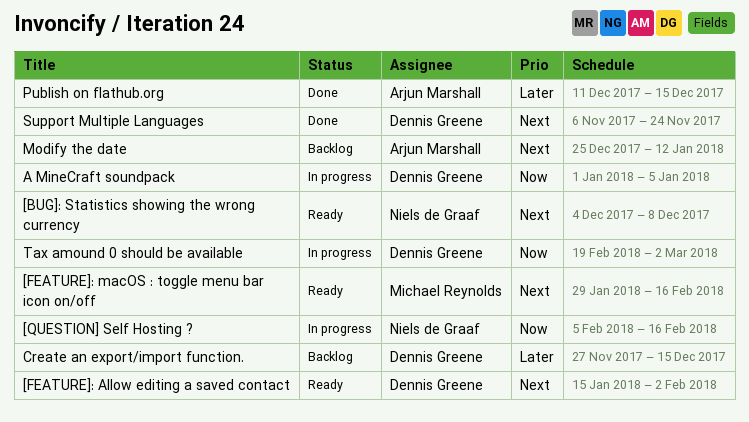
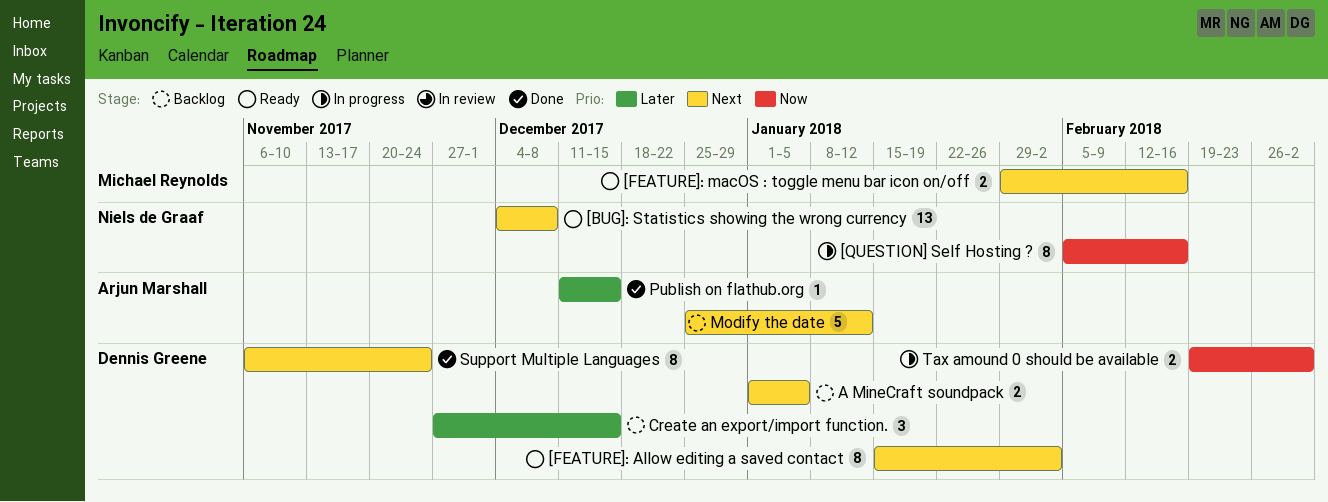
A MineCraft soundpack, status: In progress -> Backlog
A MineCraft soundpack, priority: Now -> Next

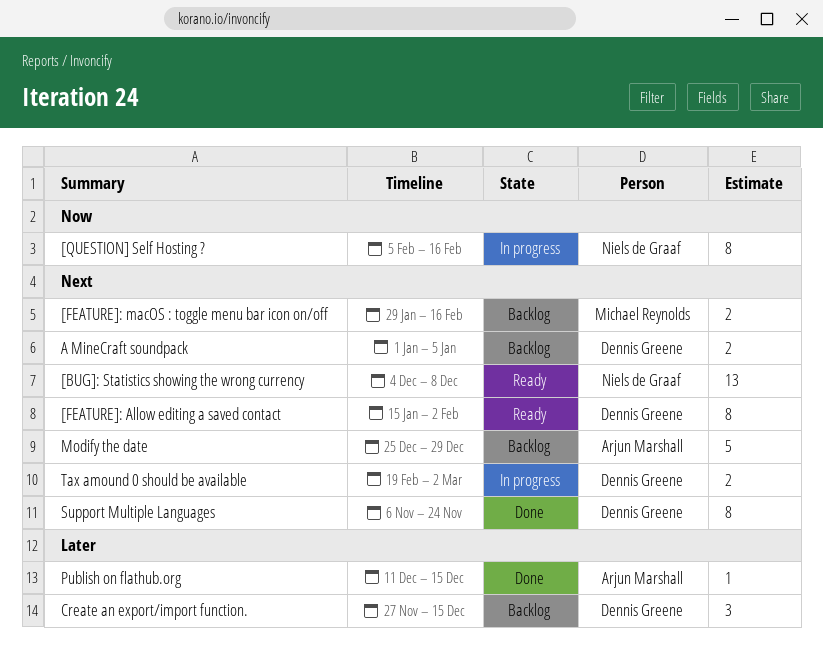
[FEATURE]: macOS : toggle menu bar icon on/off, status: Ready -> Backlog
Modify the date, due: Jan 12 -> Dec 29
Tax amound 0 should be available, priority: Now -> Next

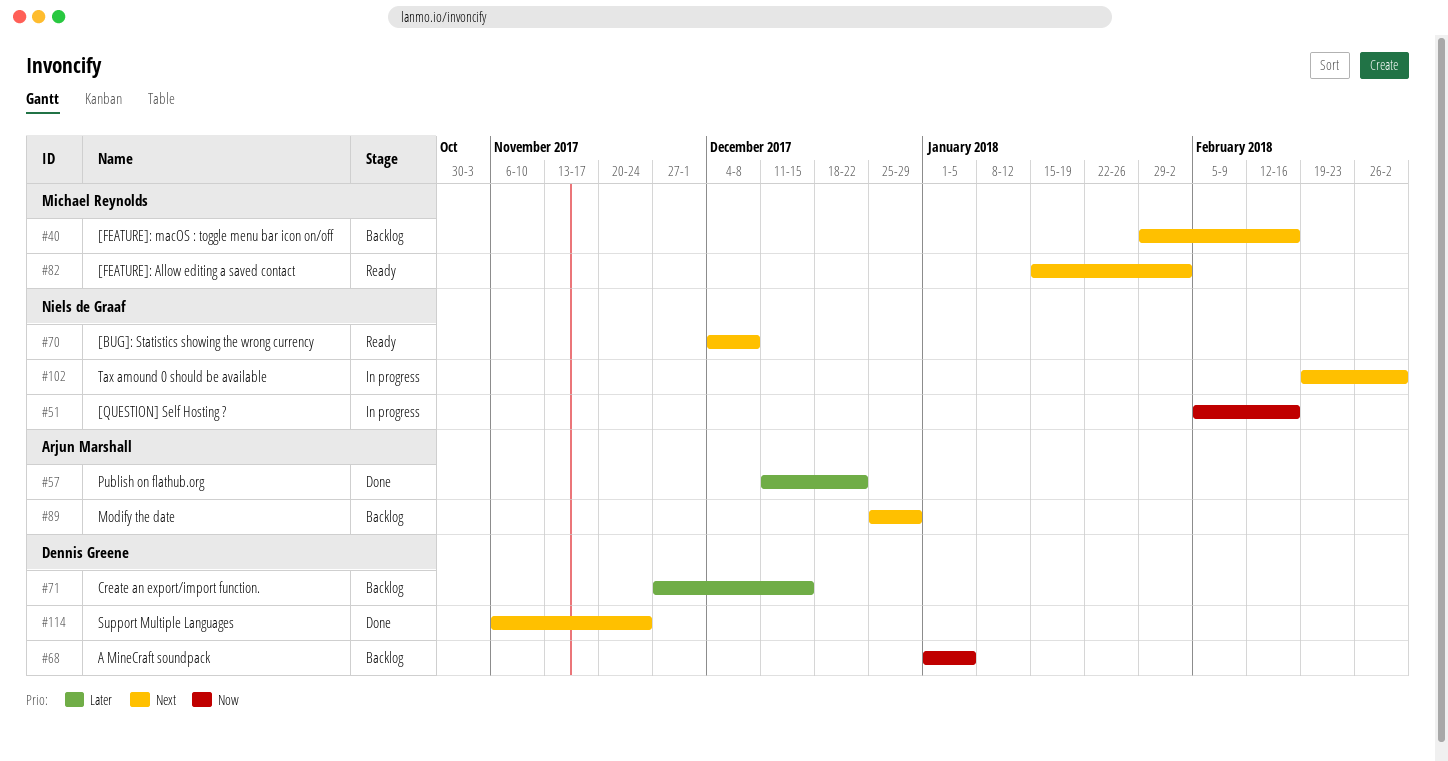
[FEATURE]: Allow editing a saved contact, owner: Dennis Greene -> Michael Reynolds
A MineCraft soundpack, priority: Next -> Now
Publish on flathub.org, due: Dec 15 -> Dec 22
Tax amound 0 should be available, owner: Dennis Greene -> Niels de Graaf

